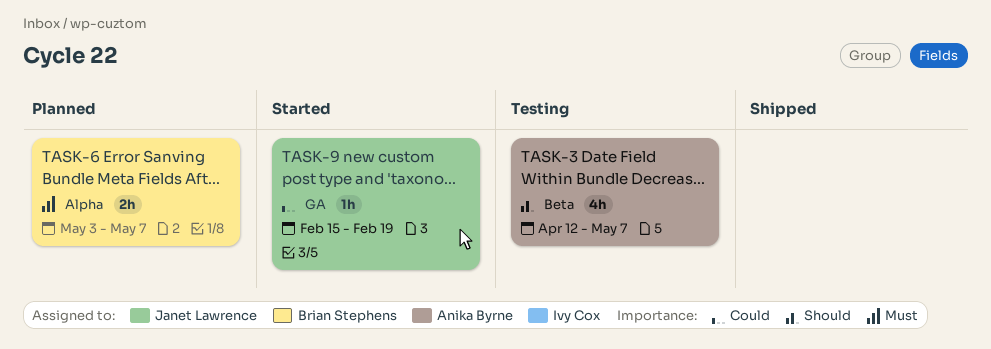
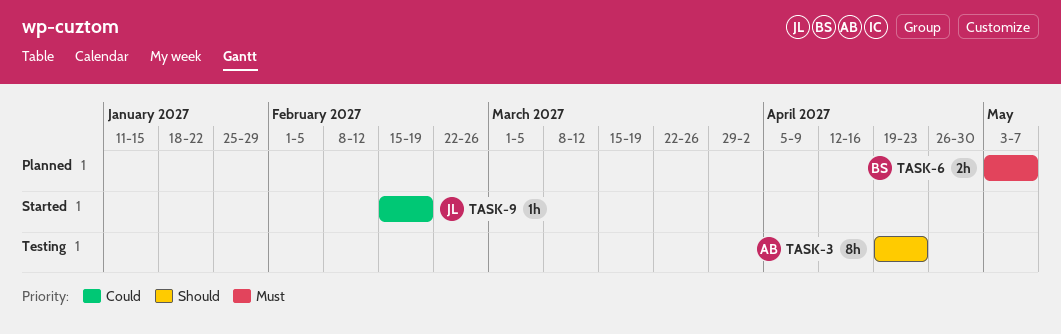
TASK-3, estimate: 4h -> 8h
TASK-3, start: Apr 12 -> Apr 19
TASK-3, due: May 7 -> Apr 23

